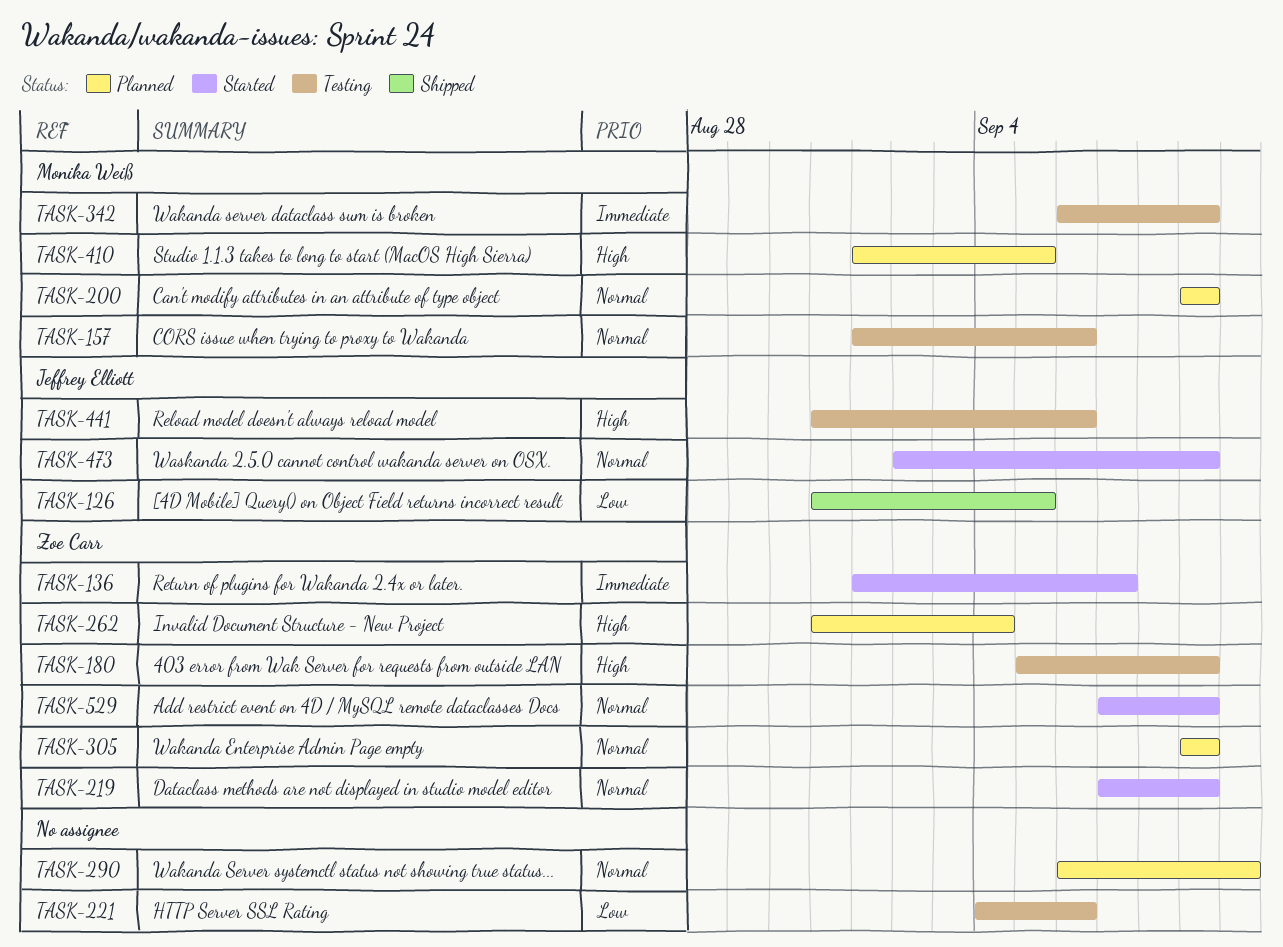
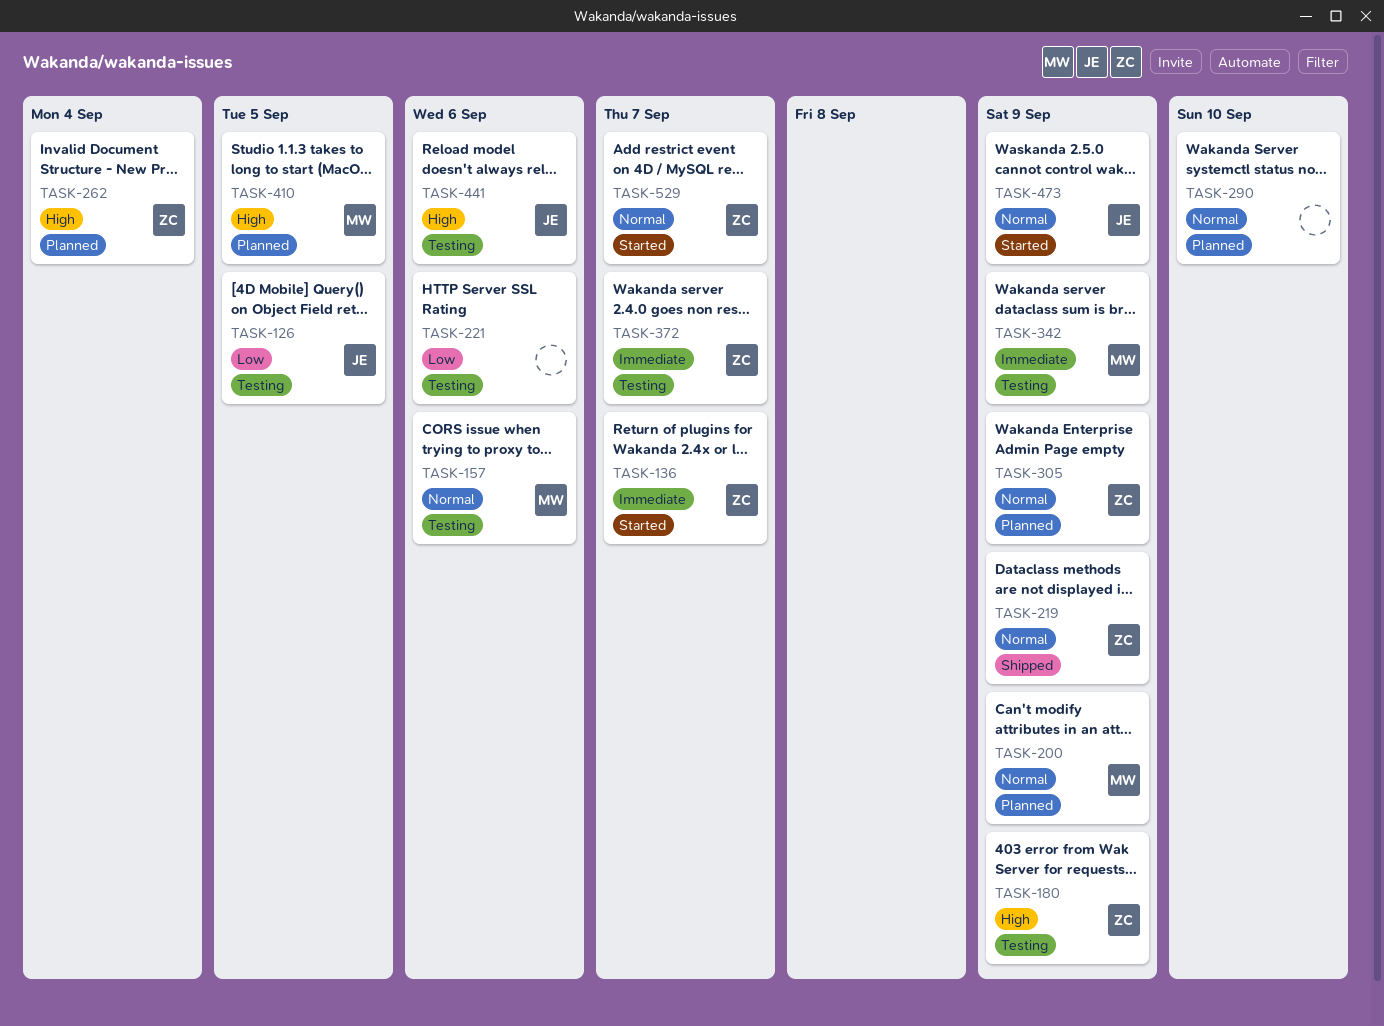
TASK-126, status: Shipped -> Testing
TASK-219, status: Started -> Shipped
TASK-372: none -> present
TASK-529, due: Sep 9 -> Sep 7

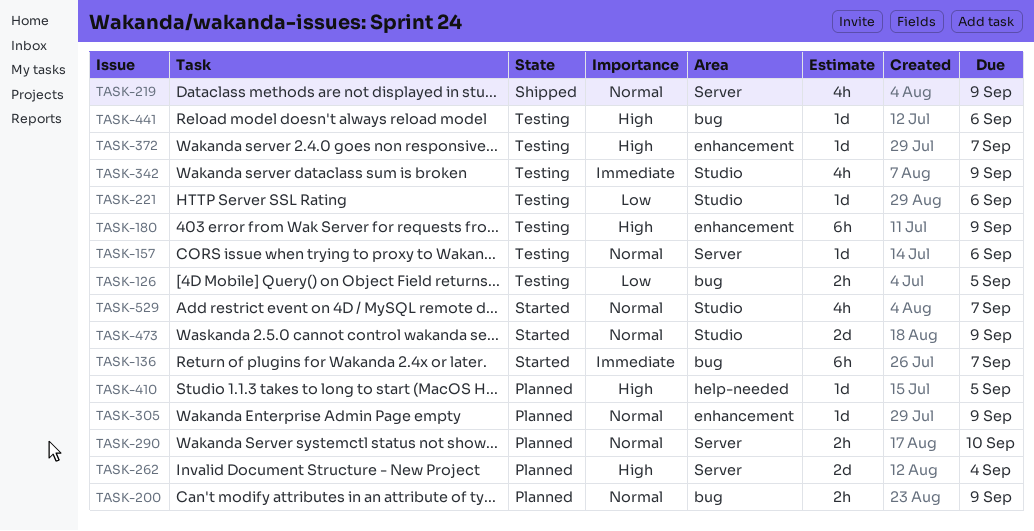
TASK-372, priority: Immediate -> High

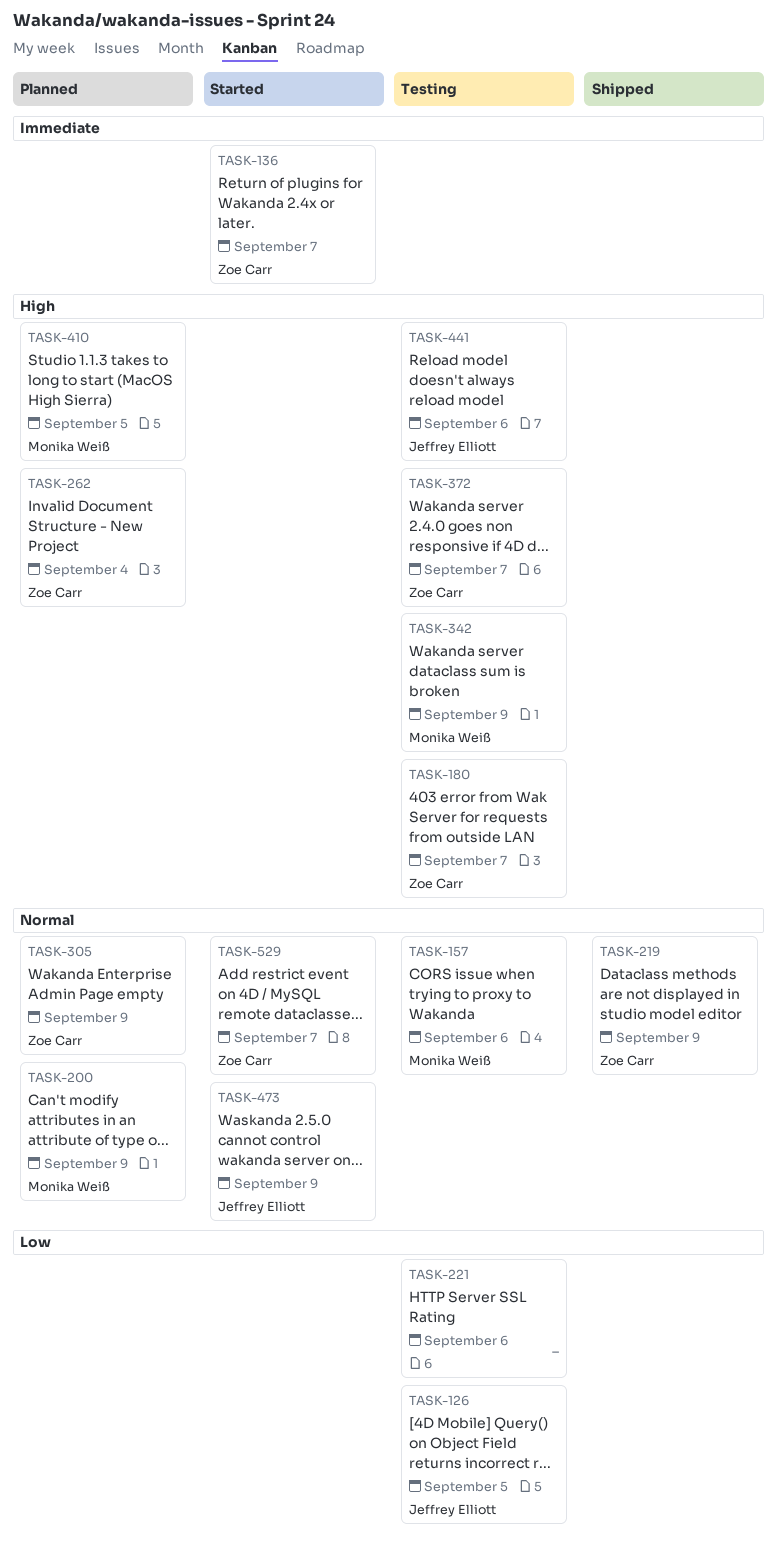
TASK-180, due: Sep 9 -> Sep 7
TASK-290: present -> none
TASK-342, priority: Immediate -> High

